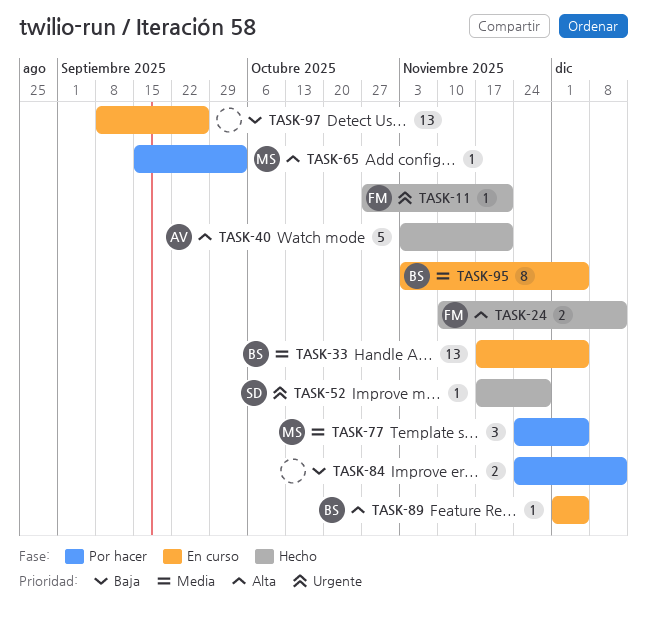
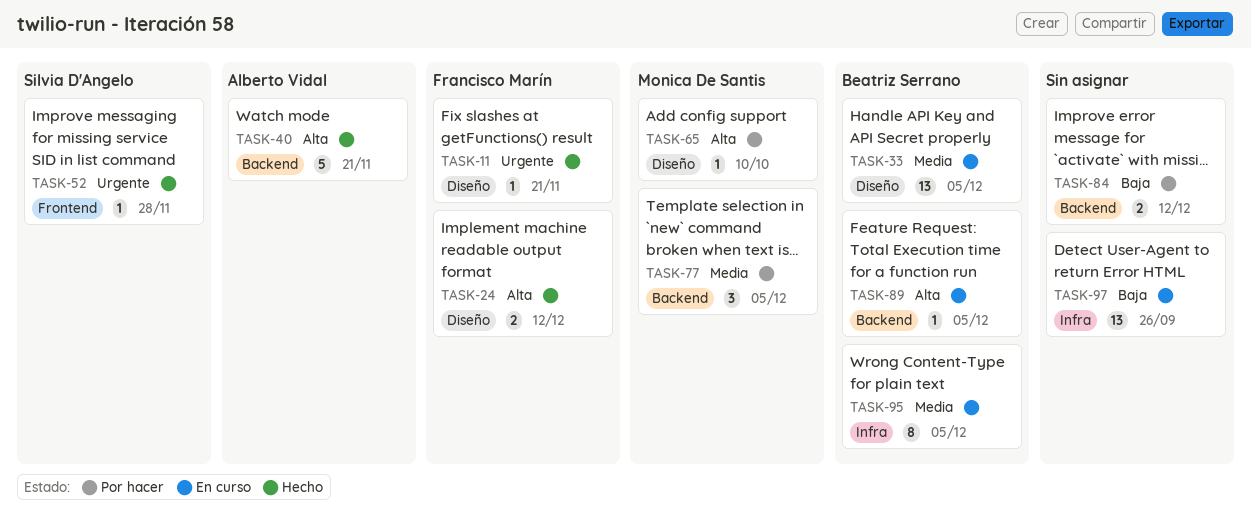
TASK-65, due: Oct 3 -> Oct 10

